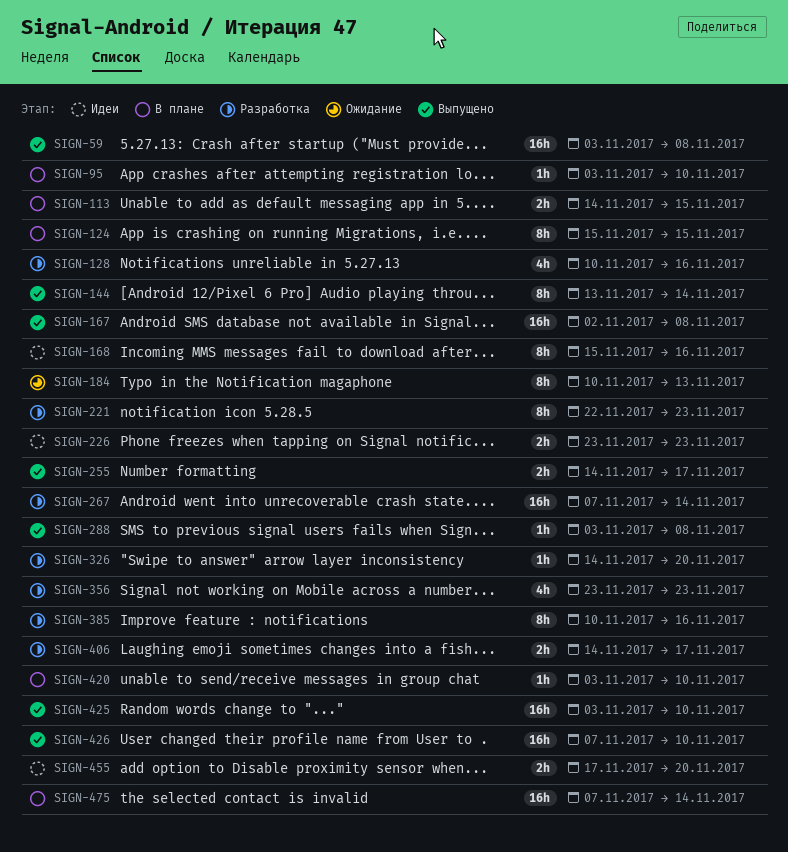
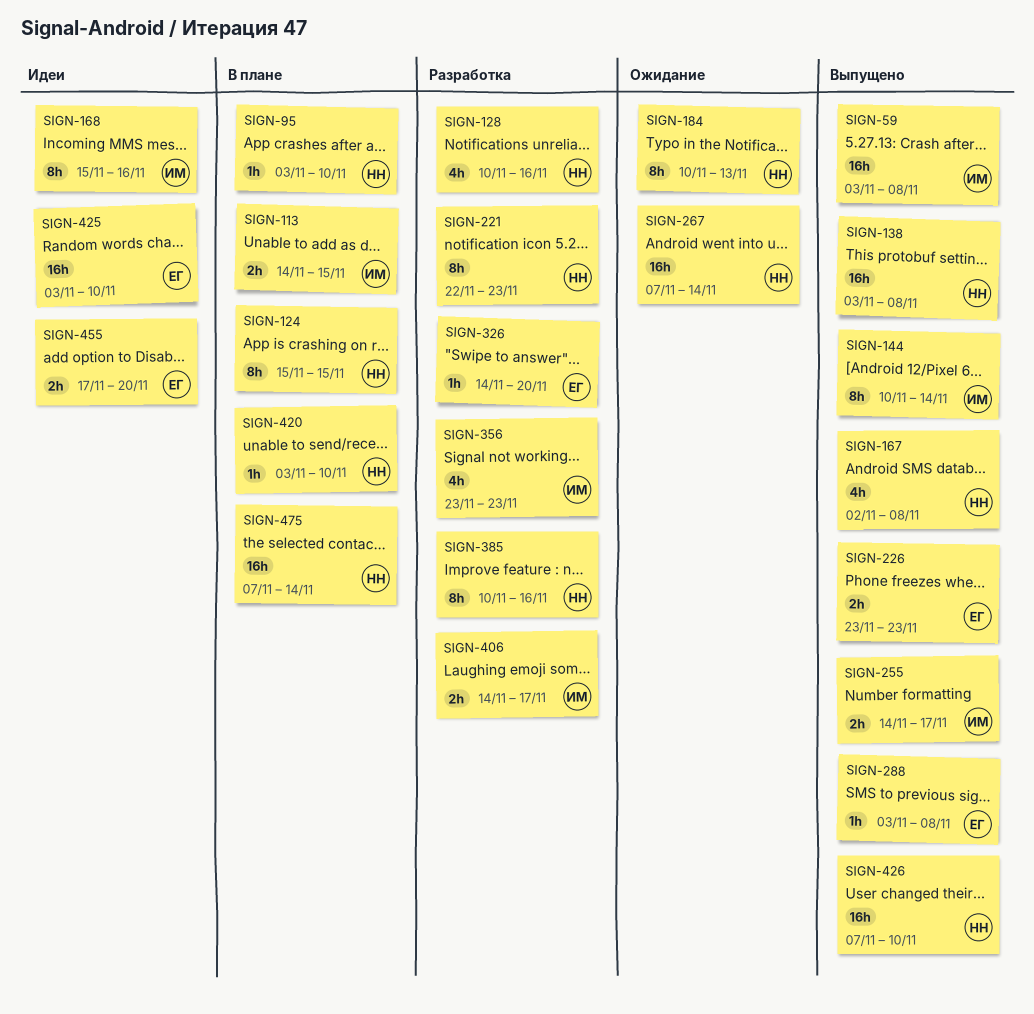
SIGN-138: none -> present
SIGN-144, start: Nov 13 -> Nov 10
SIGN-167, estimate: 16h -> 4h
SIGN-226, status: Идеи -> Выпущено
SIGN-267, status: Разработка -> Ожидание
SIGN-425, status: Выпущено -> Идеи

